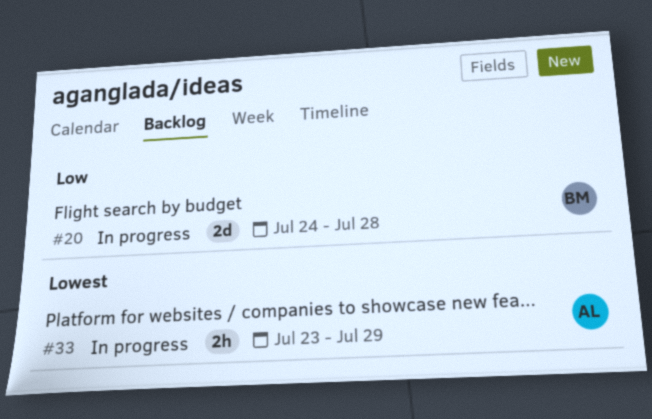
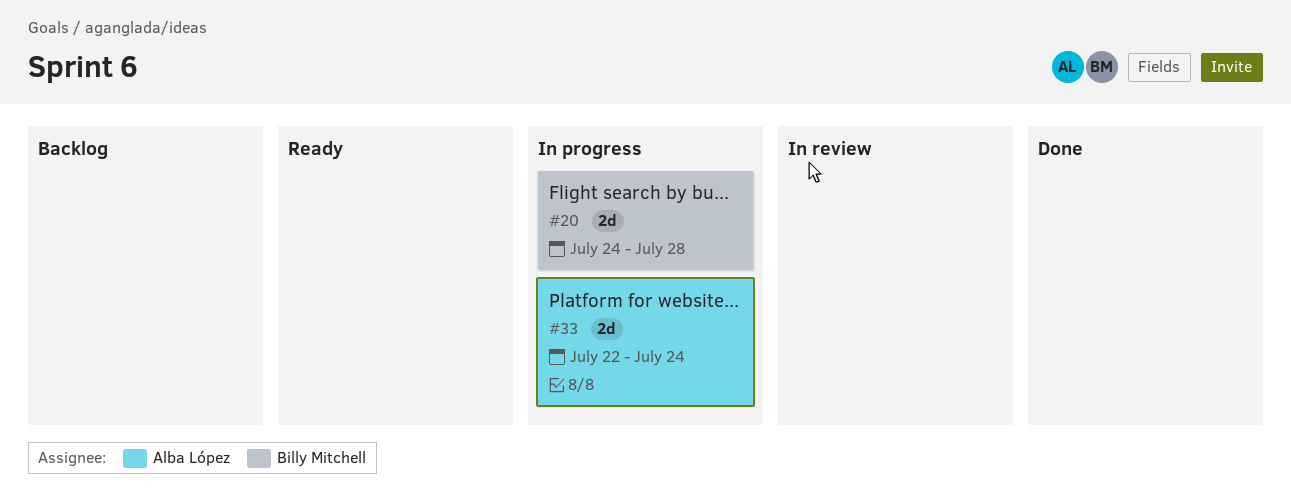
#33, estimate: 2h -> 2d
#33, start: Jul 23 -> Jul 22
#33, due: Jul 29 -> Jul 24

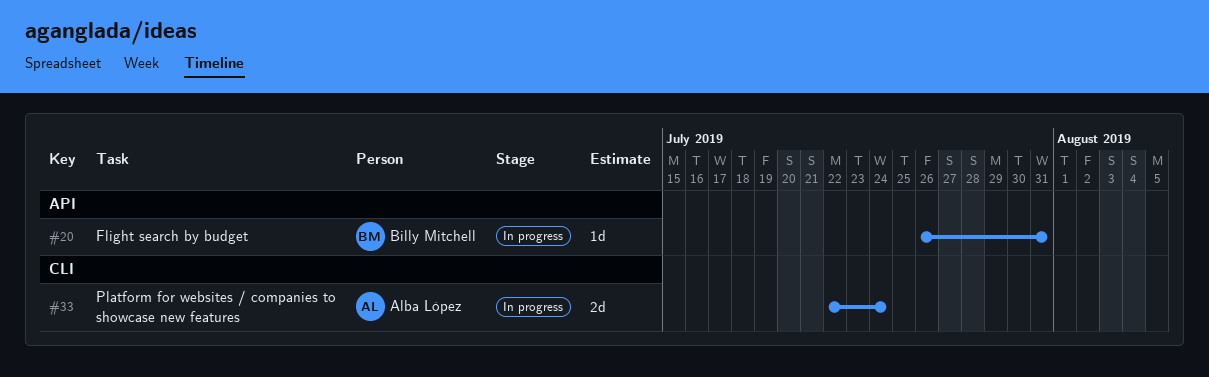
#20, estimate: 2d -> 1d
#20, start: Jul 24 -> Jul 26
#20, due: Jul 28 -> Jul 31

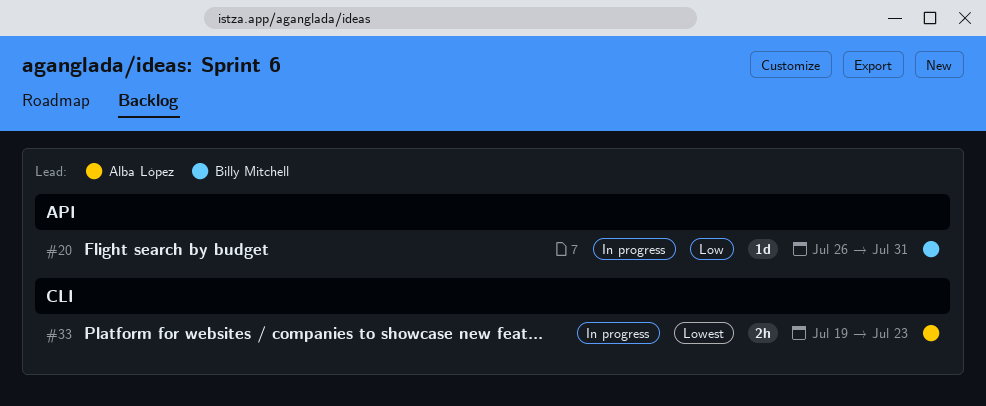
#33, estimate: 2d -> 2h
#33, start: Jul 22 -> Jul 19
#33, due: Jul 24 -> Jul 23

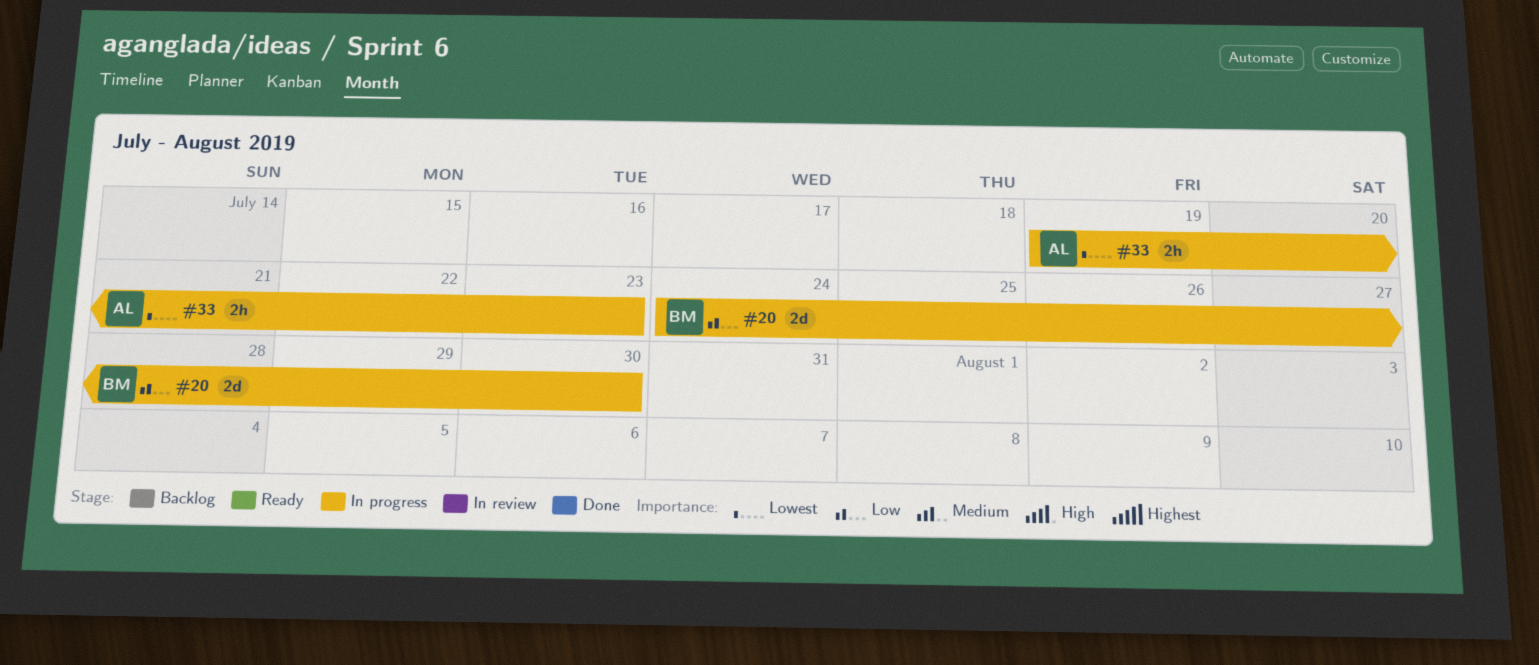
#20, estimate: 1d -> 2d
#20, start: Jul 26 -> Jul 24
#20, due: Jul 31 -> Jul 30

